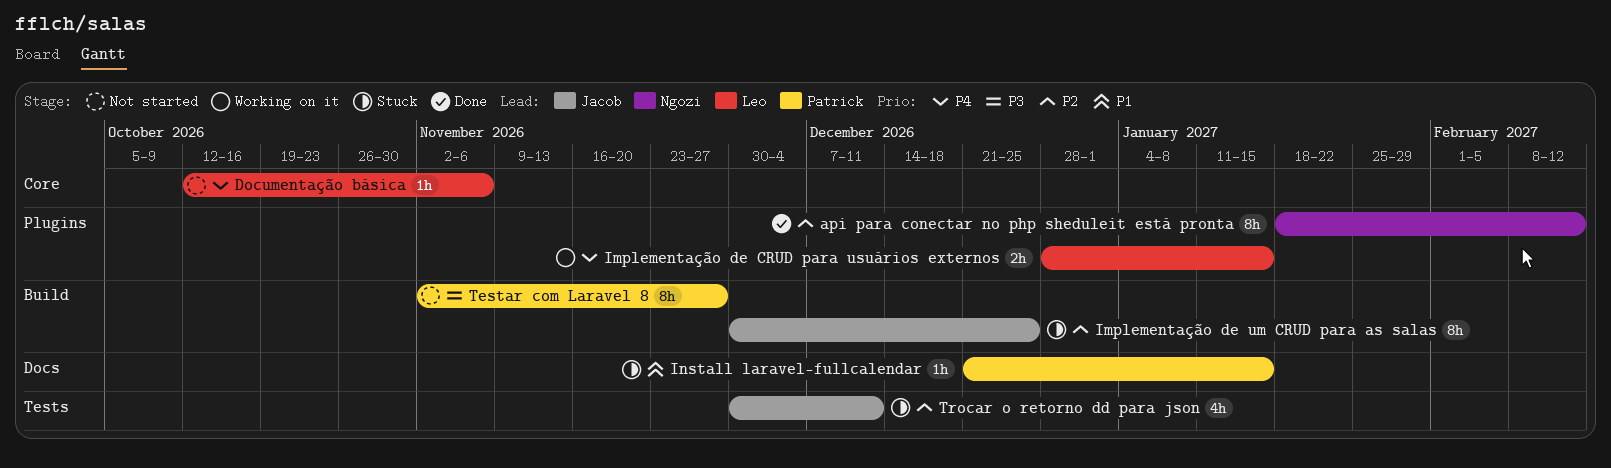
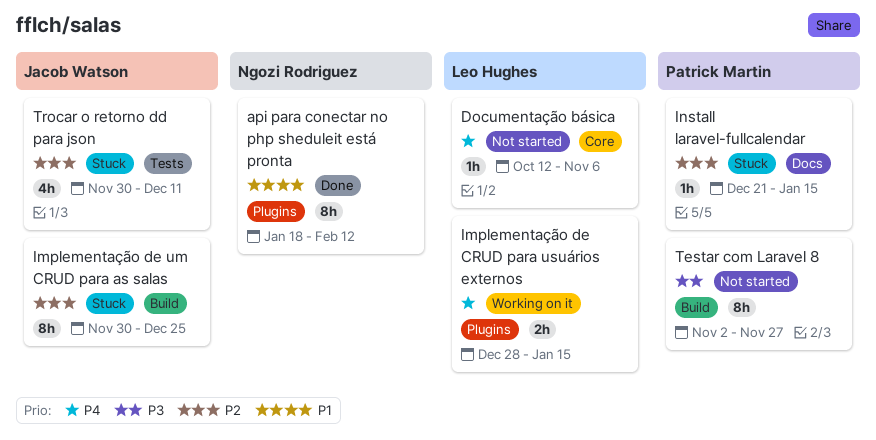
api para conectar no php sheduleit está pronta, priority: P2 -> P1
Install laravel-fullcalendar, priority: P1 -> P2

